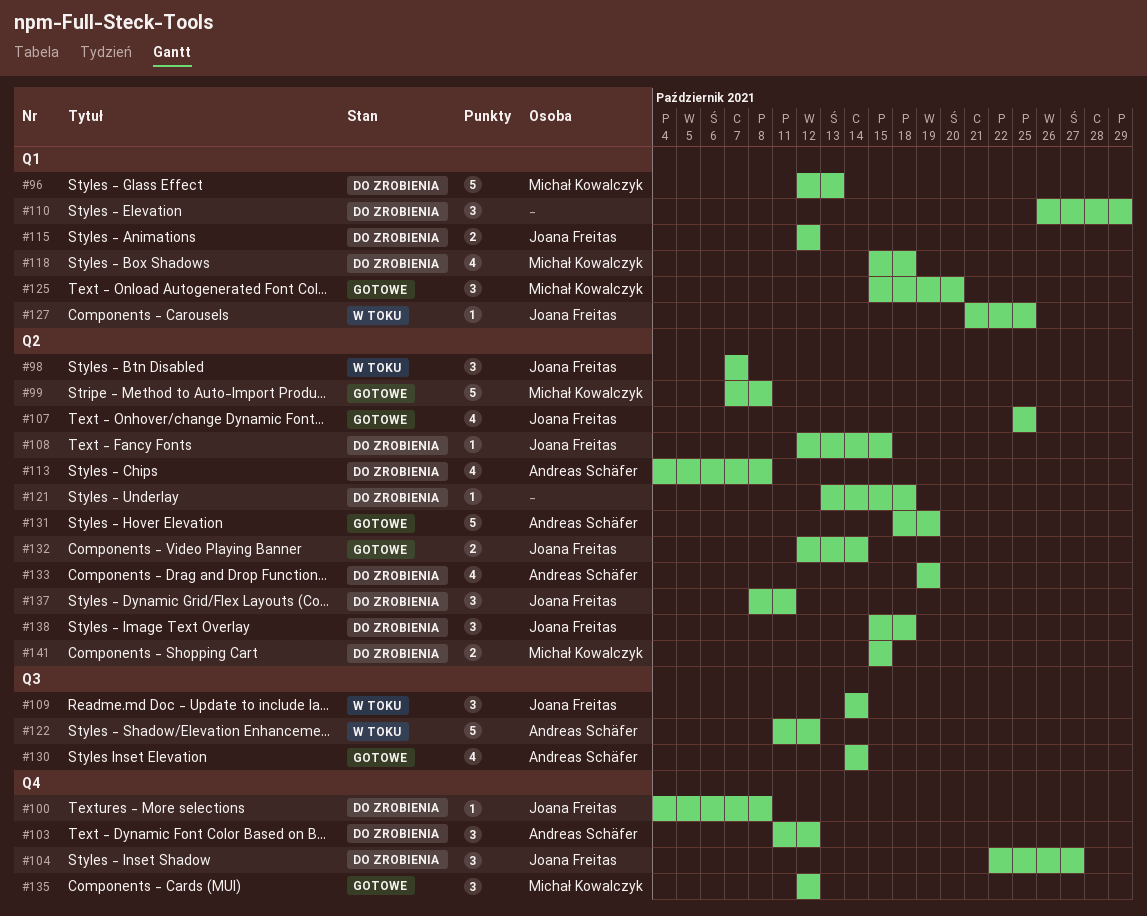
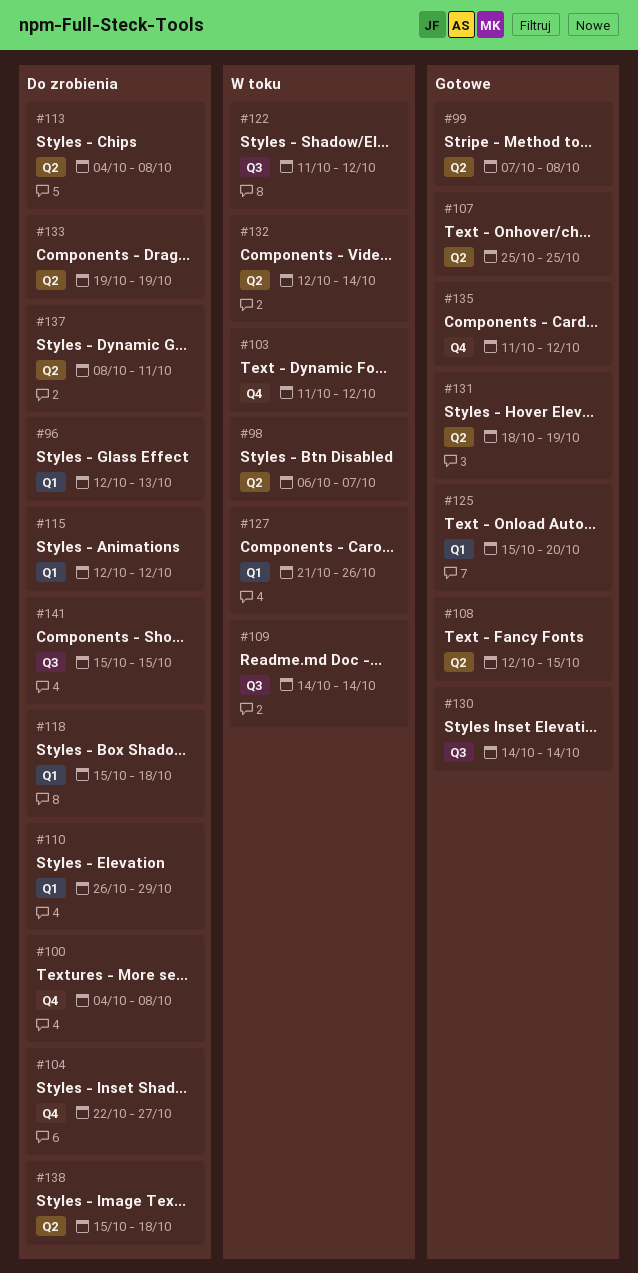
#98, start: Oct 7 -> Oct 6
#103, status: Do zrobienia -> W toku
#108, status: Do zrobienia -> Gotowe
#121: present -> none
#127, due: Oct 25 -> Oct 26
#132, status: Gotowe -> W toku
#135, start: Oct 12 -> Oct 11
#141, label: Q2 -> Q3

